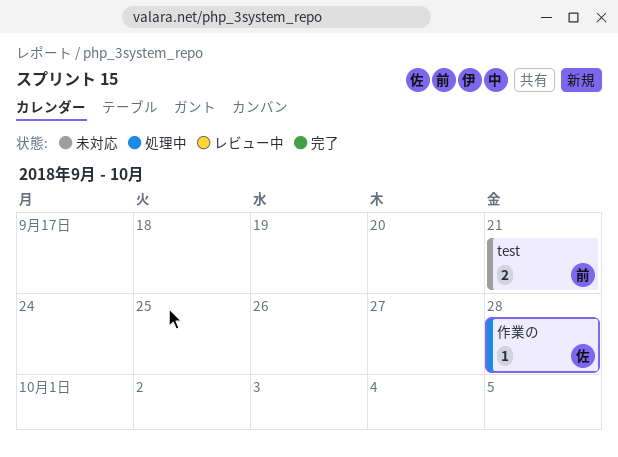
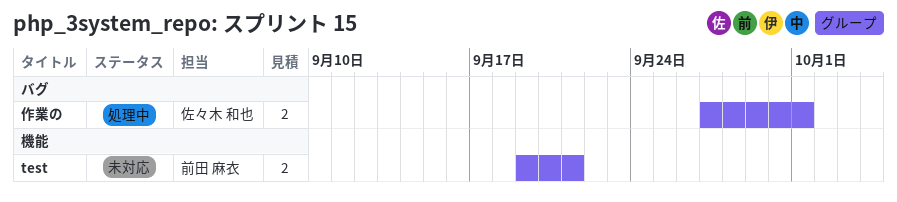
作業の, estimate: 1 -> 2
作業の, due: Sep 28 -> Oct 1

